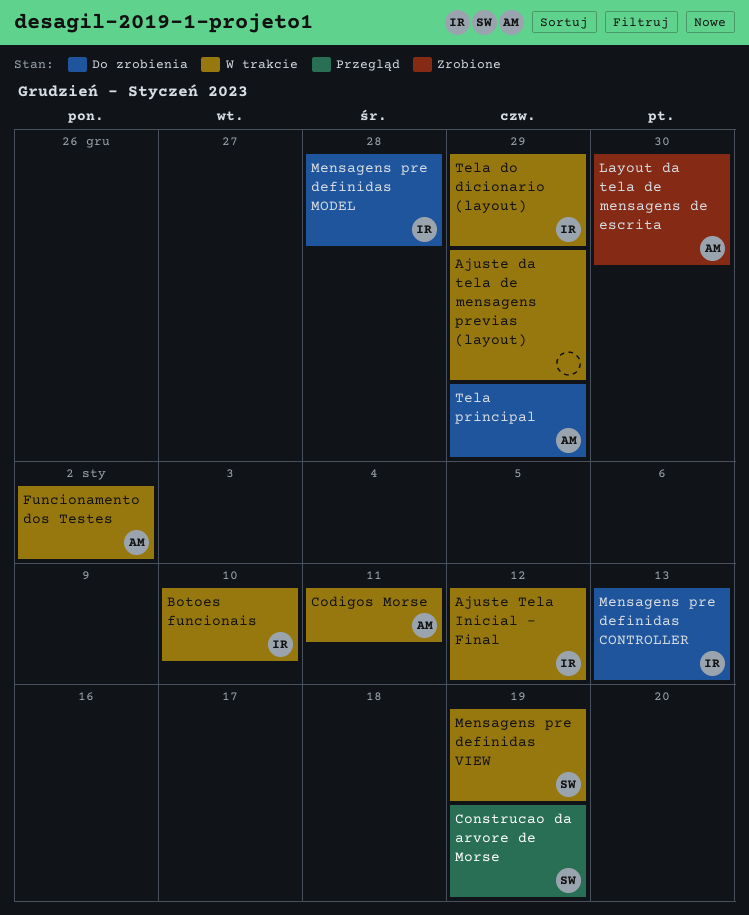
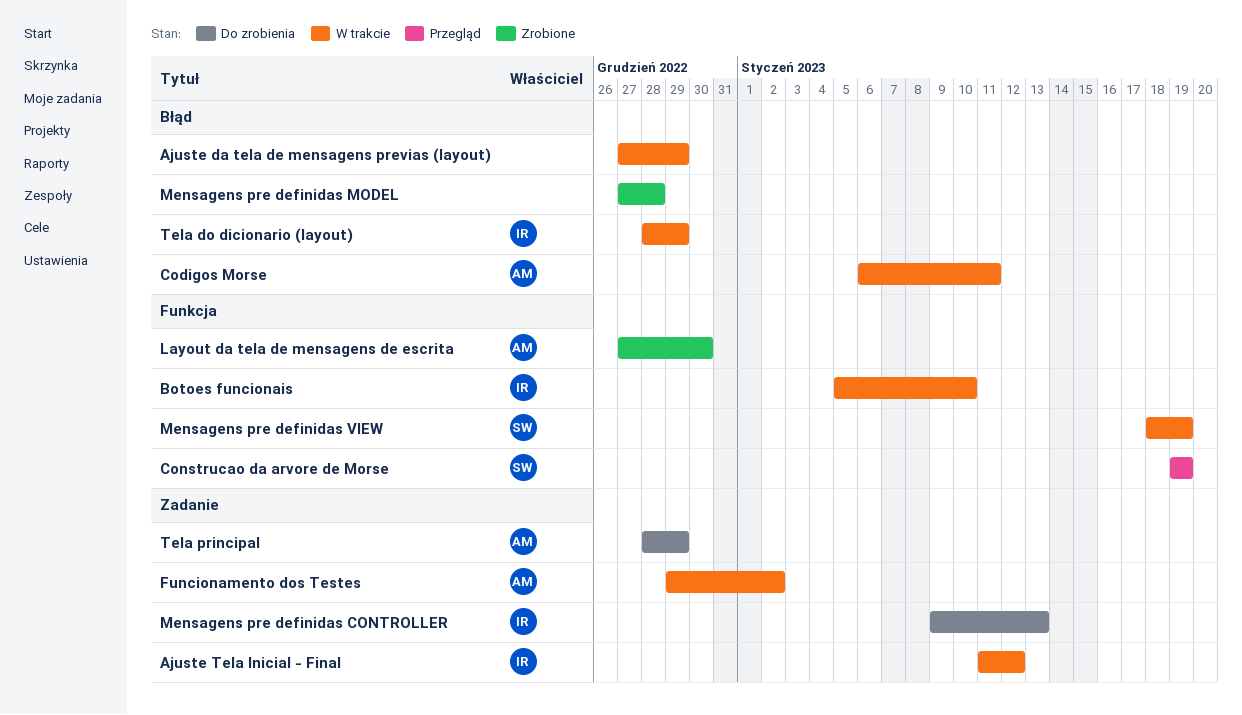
Mensagens pre definidas MODEL, status: Do zrobienia -> Zrobione
Mensagens pre definidas MODEL, owner: IR -> none

